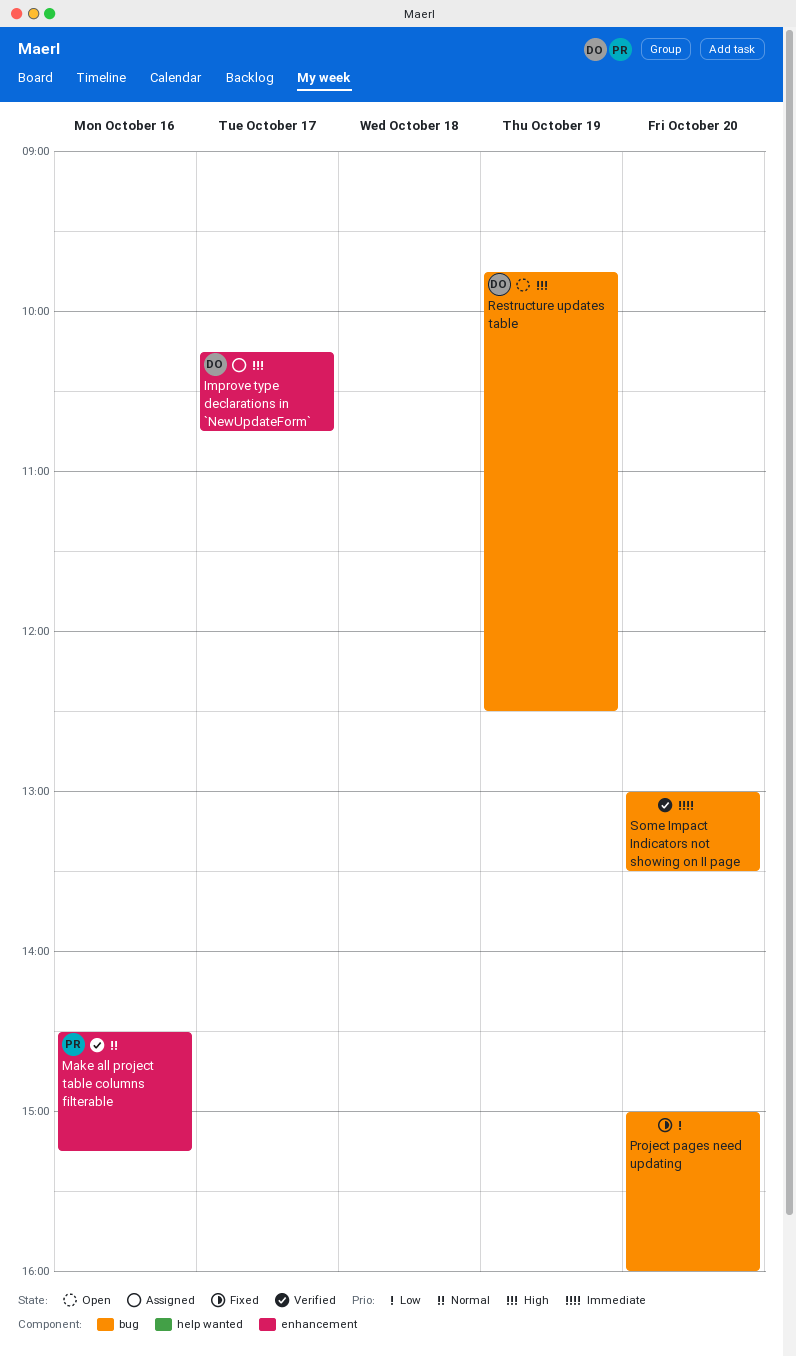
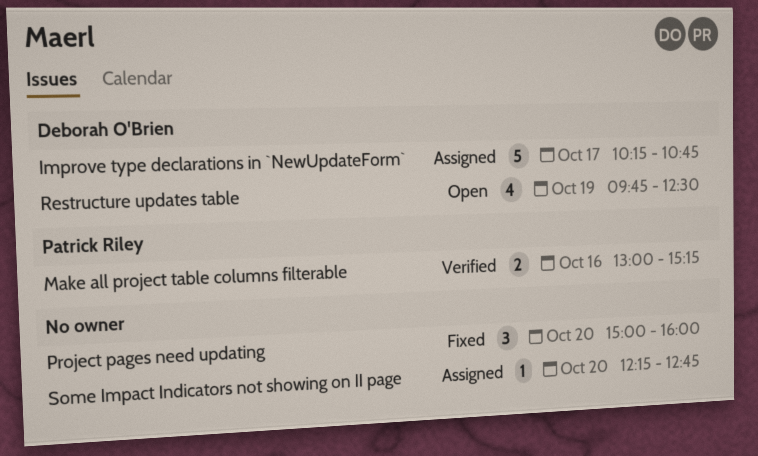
Make all project table columns filterable, begins: 14:30 -> 13:00
Some Impact Indicators not showing on II page, status: Verified -> Assigned
Some Impact Indicators not showing on II page, begins: 13:00 -> 12:15
Some Impact Indicators not showing on II page, ends: 13:30 -> 12:45

